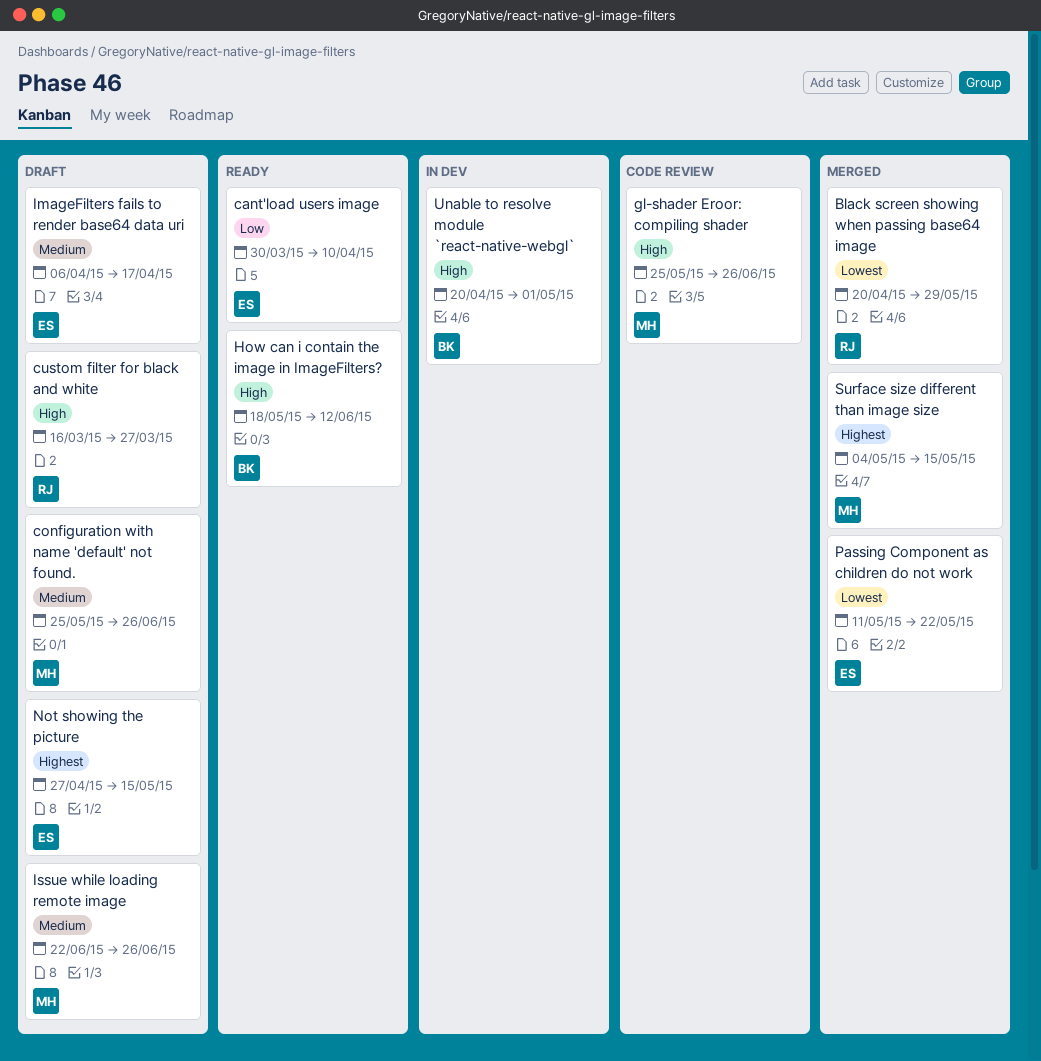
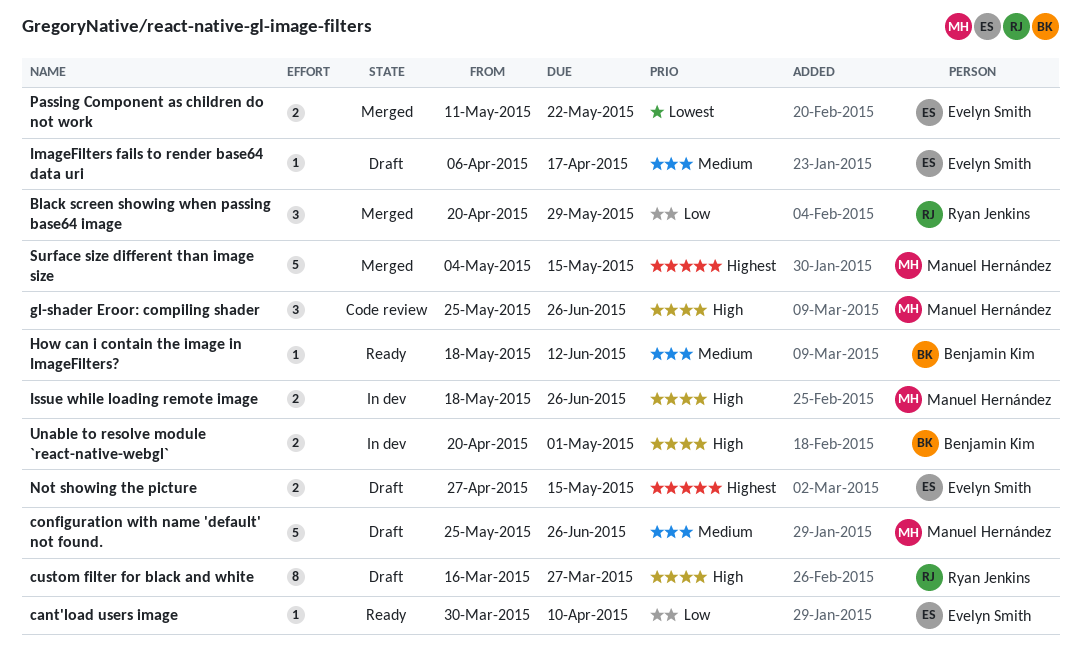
Black screen showing when passing base64 image, priority: Lowest -> Low
How can i contain the image in ImageFilters?, priority: High -> Medium
Issue while loading remote image, status: Draft -> In dev
Issue while loading remote image, priority: Medium -> High
Issue while loading remote image, start: Jun 22 -> May 18

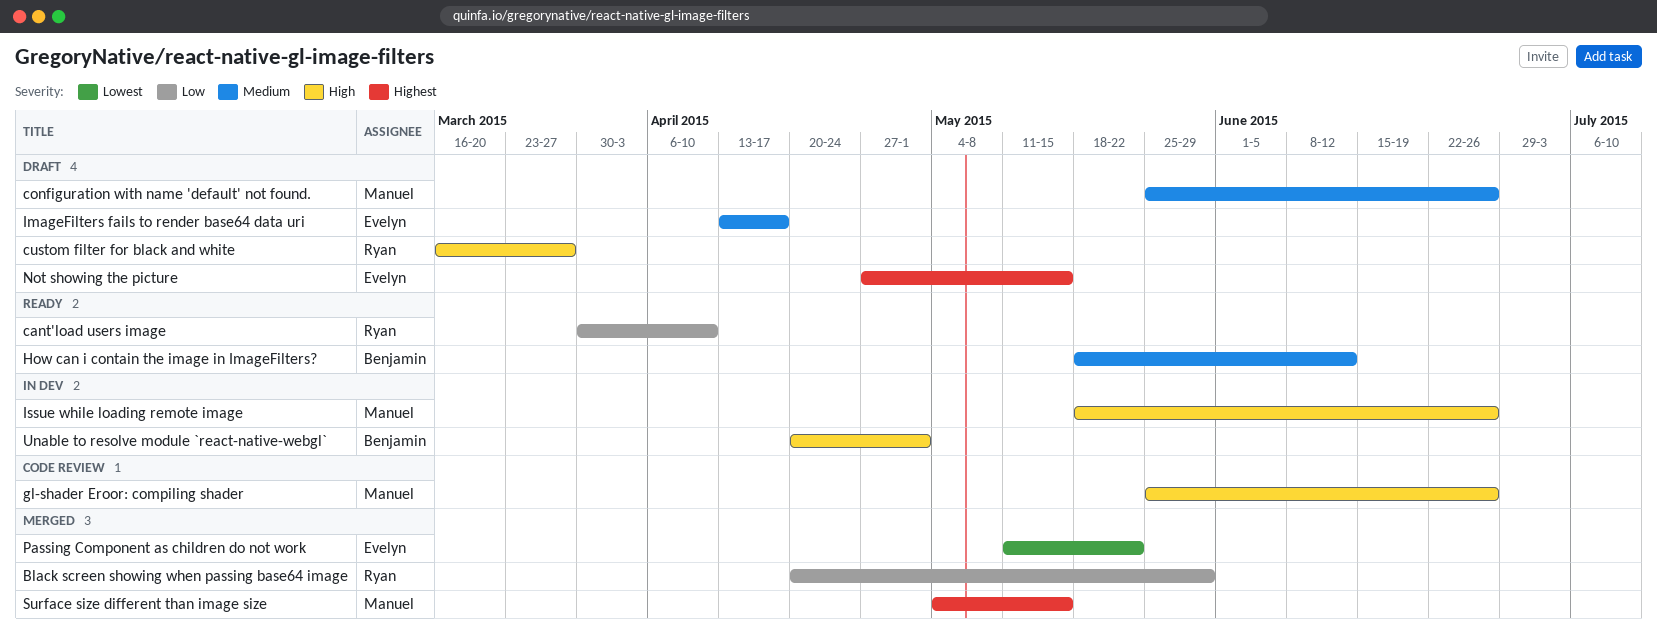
cant'load users image, owner: Evelyn Smith -> Ryan Jenkins
ImageFilters fails to render base64 data uri, start: Apr 6 -> Apr 13

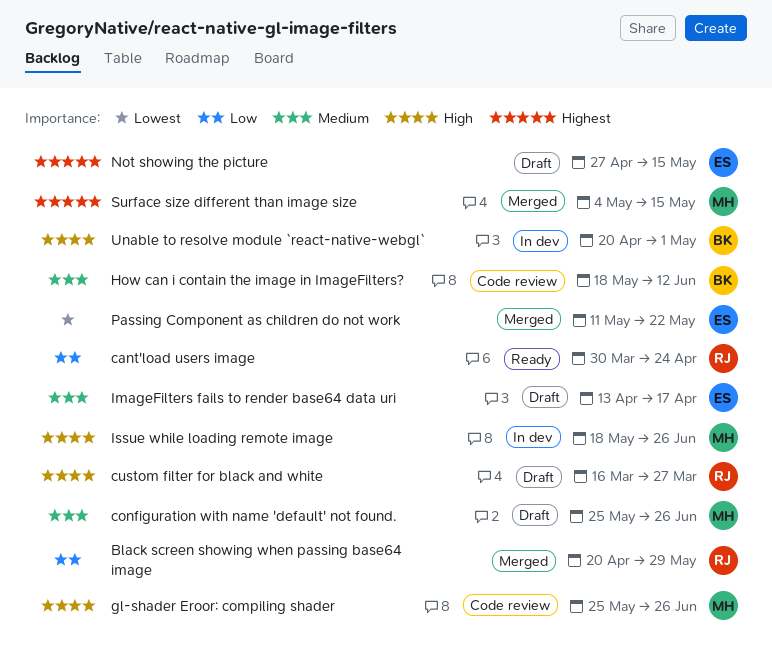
cant'load users image, due: Apr 10 -> Apr 24
How can i contain the image in ImageFilters?, status: Ready -> Code review

